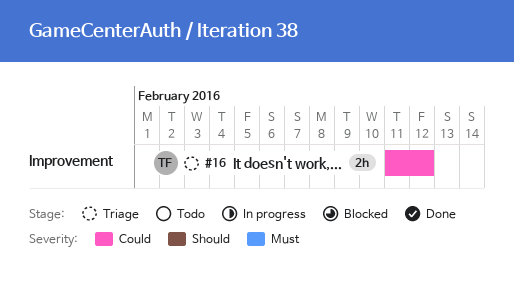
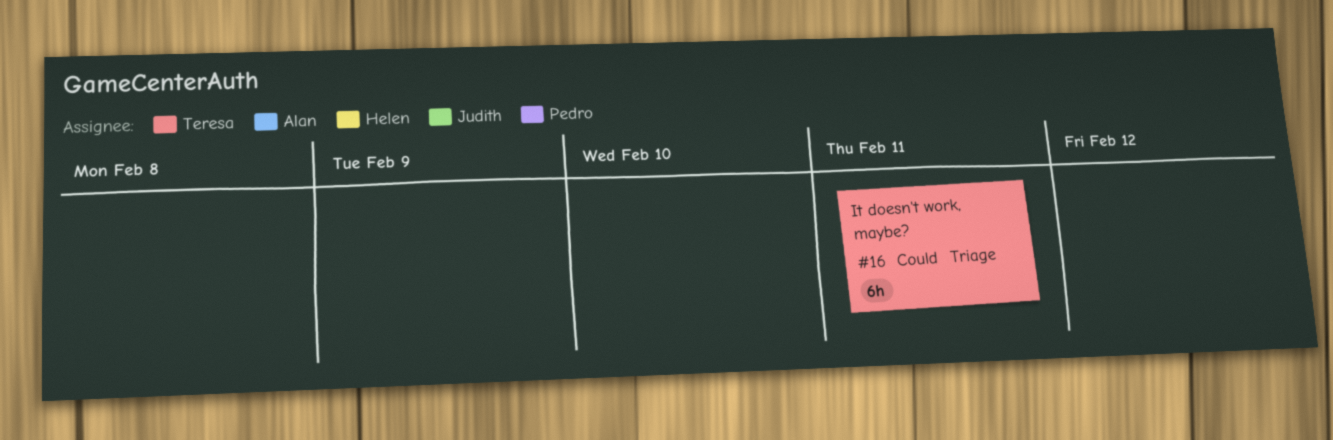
#16, estimate: 2h -> 6h
#16, due: Feb 12 -> Feb 11

